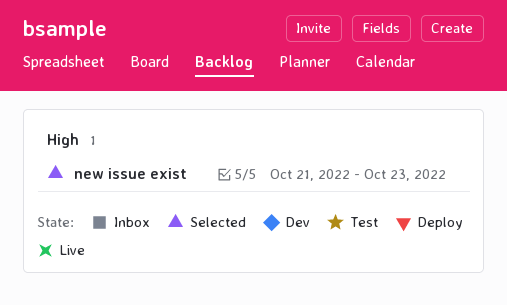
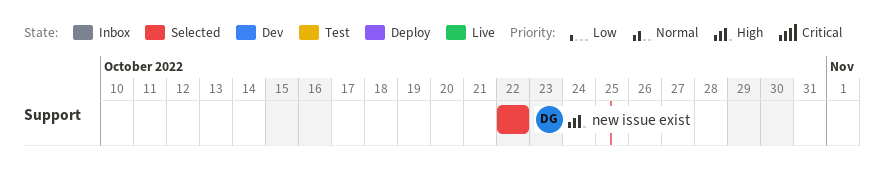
new issue exist, start: Oct 21 -> Oct 22
new issue exist, due: Oct 23 -> Oct 22

